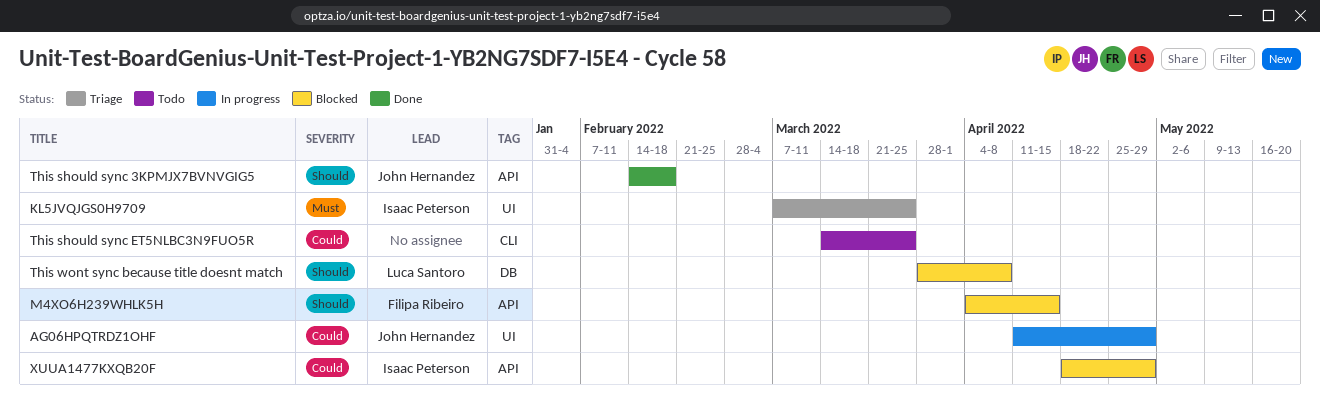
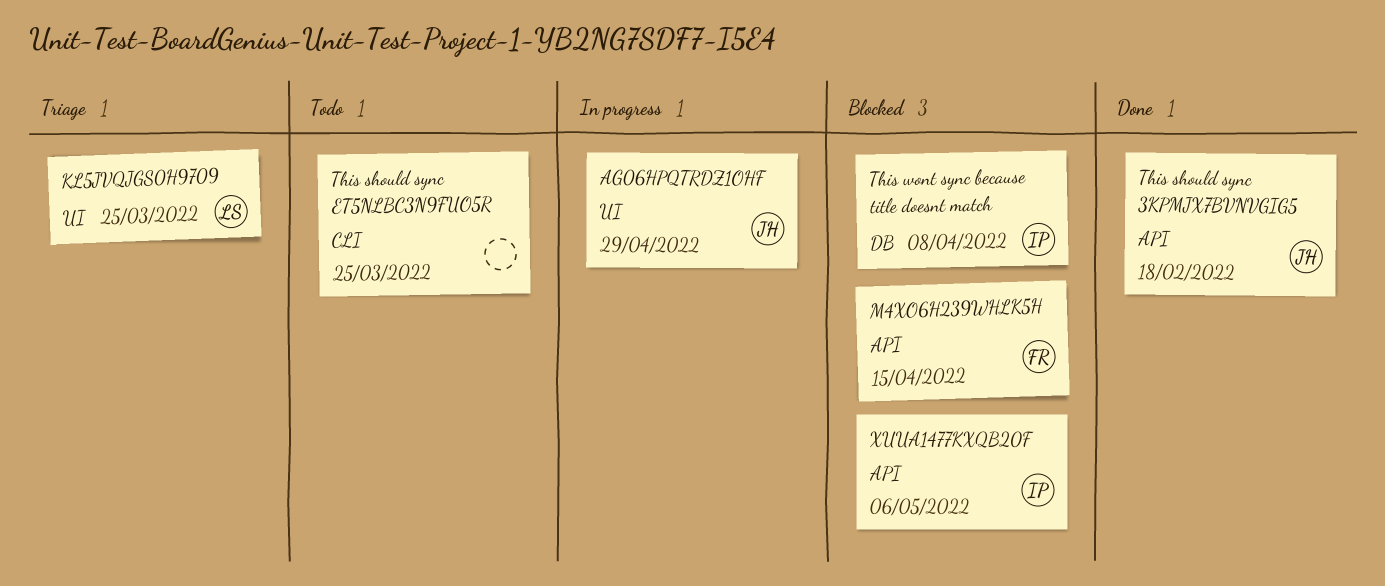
KL5JVQJGS0H9709, owner: Isaac Peterson -> Luca Santoro
This wont sync because title doesnt match, owner: Luca Santoro -> Isaac Peterson
XUUA1477KXQB20F, due: Apr 29 -> May 6

